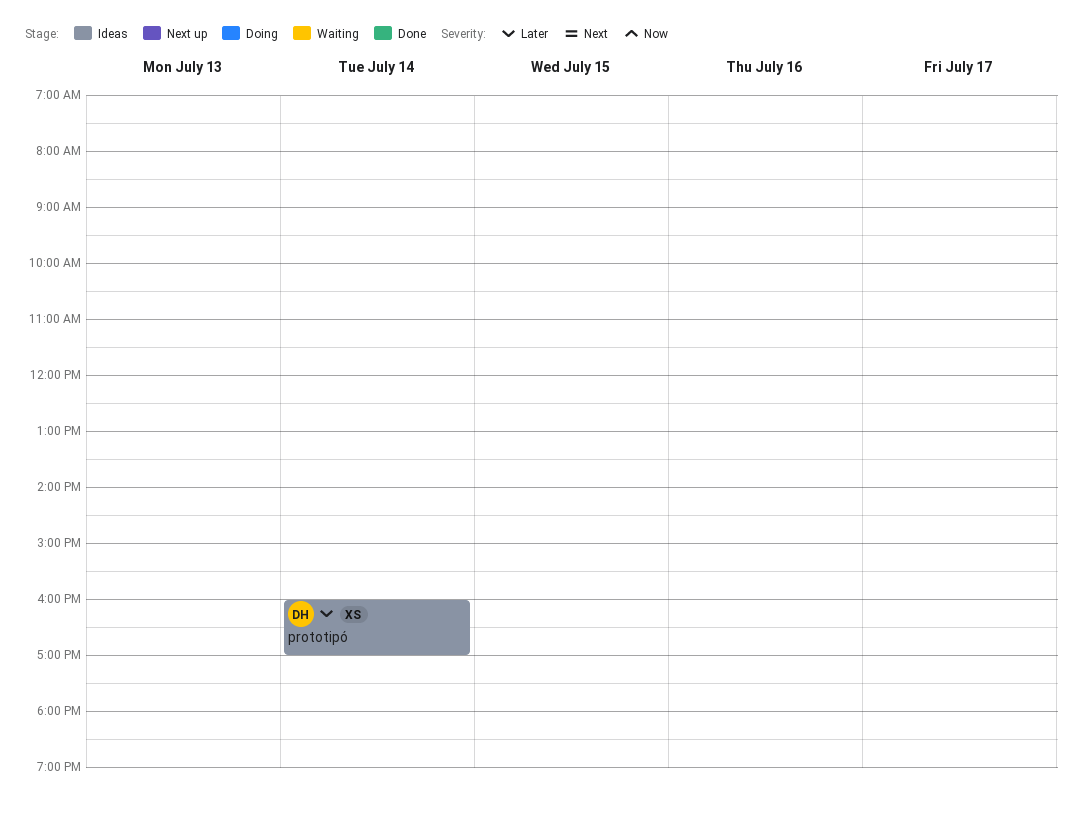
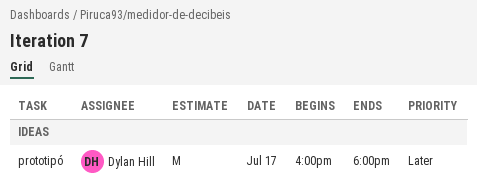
prototipó, estimate: XS -> M
prototipó, day: Jul 14 -> Jul 17
prototipó, ends: 17:00 -> 18:00

